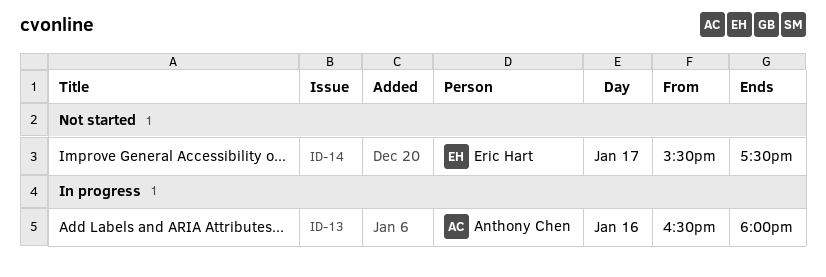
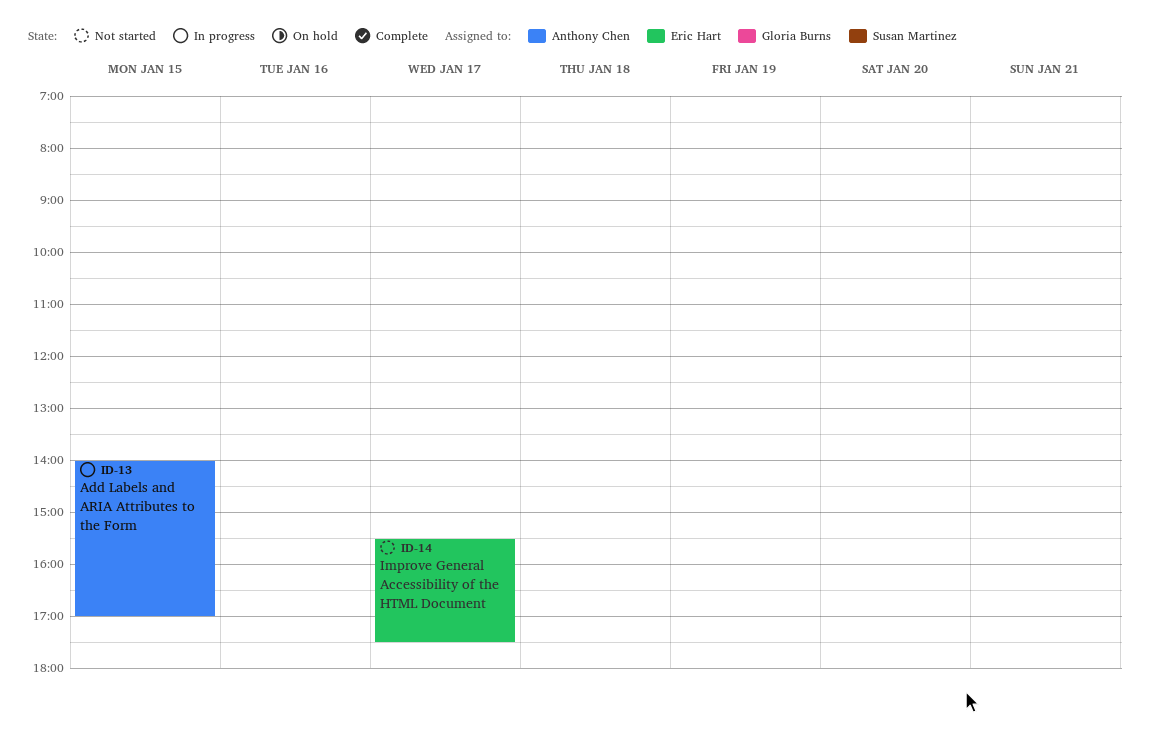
ID-13, day: Jan 16 -> Jan 15
ID-13, begins: 16:30 -> 14:00
ID-13, ends: 18:00 -> 17:00

